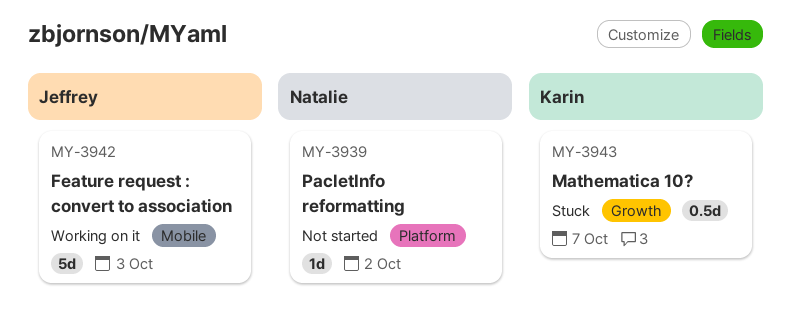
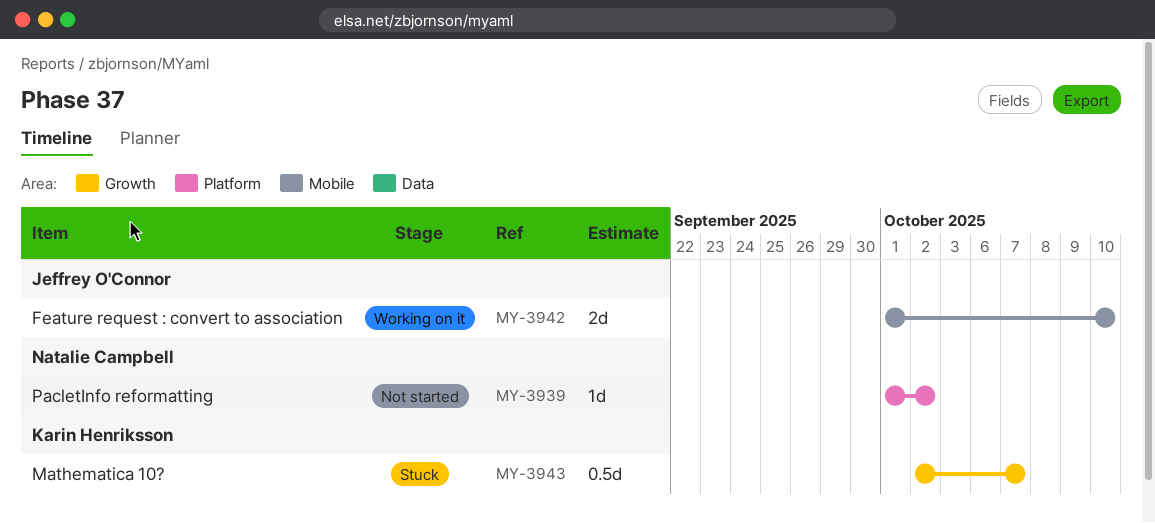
MY-3942, estimate: 5d -> 2d
MY-3942, due: Oct 3 -> Oct 10

